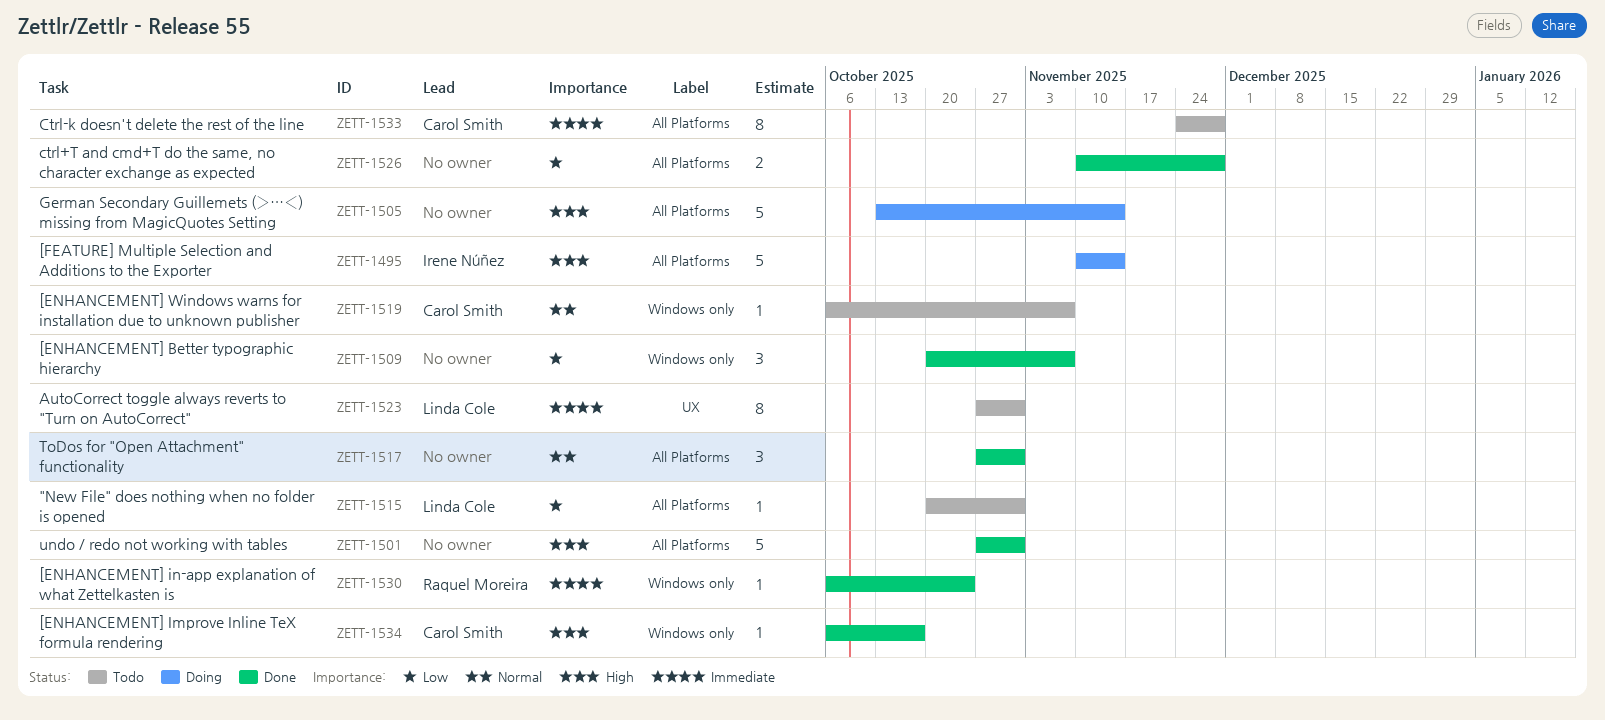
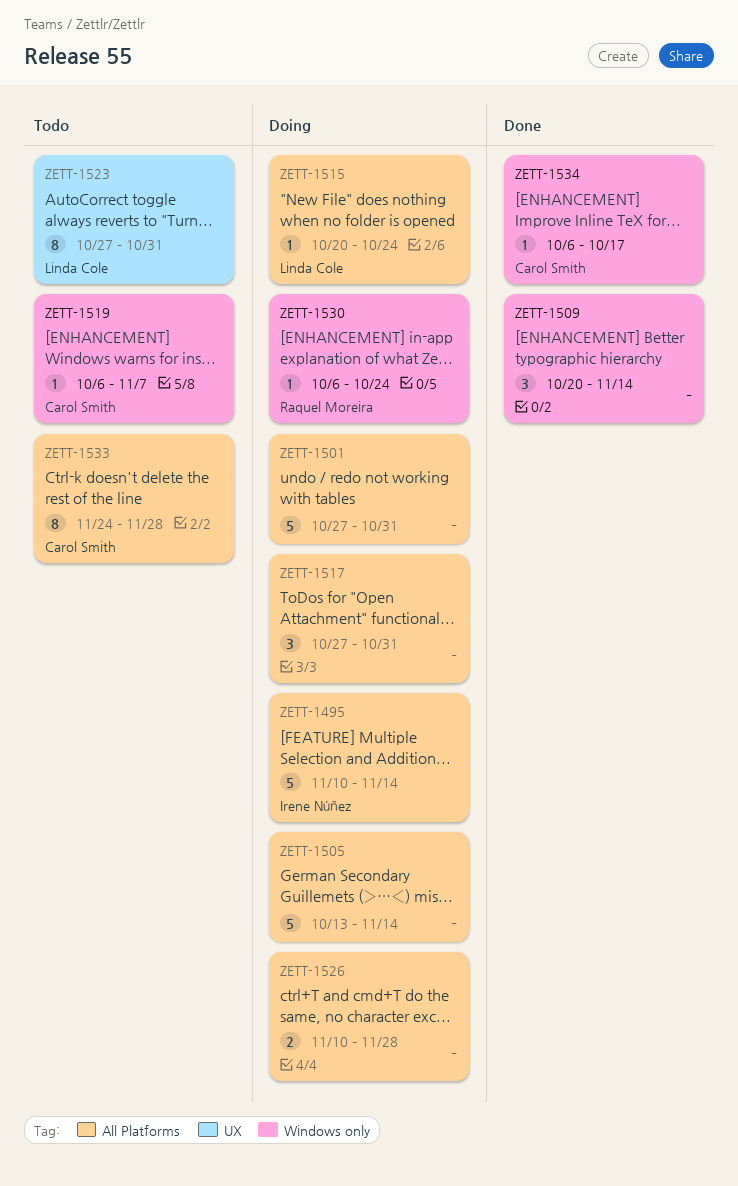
ZETT-1501, status: Done -> Doing
ZETT-1509, due: Nov 7 -> Nov 14
ZETT-1515, status: Todo -> Doing
ZETT-1515, due: Oct 31 -> Oct 24
ZETT-1517, status: Done -> Doing
ZETT-1526, status: Done -> Doing
ZETT-1530, status: Done -> Doing

